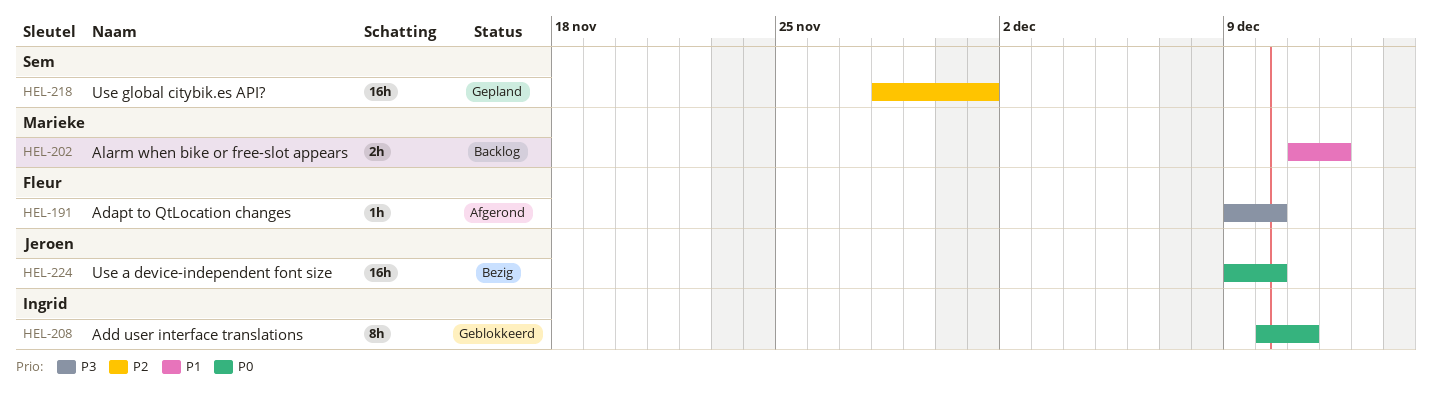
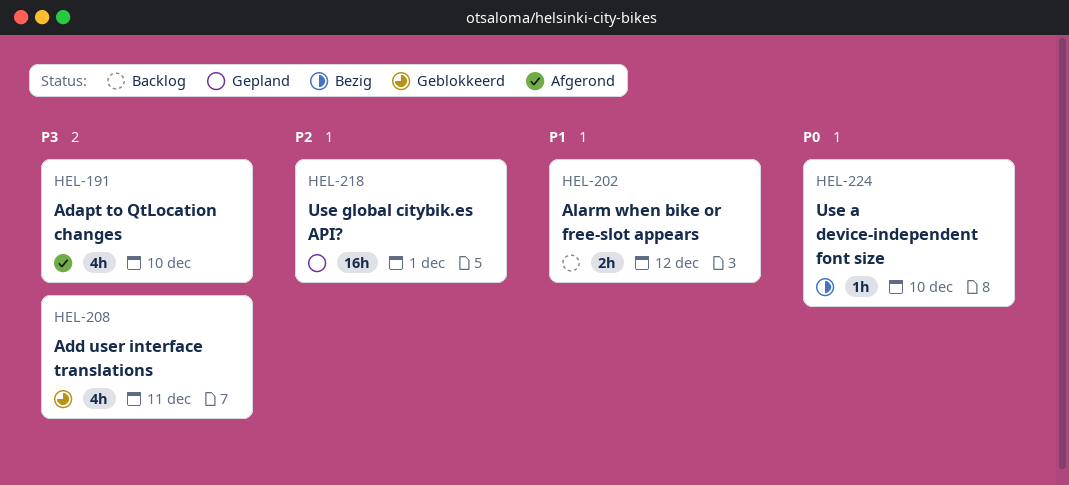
HEL-191, estimate: 1h -> 4h
HEL-208, priority: P0 -> P3
HEL-208, estimate: 8h -> 4h
HEL-224, estimate: 16h -> 1h

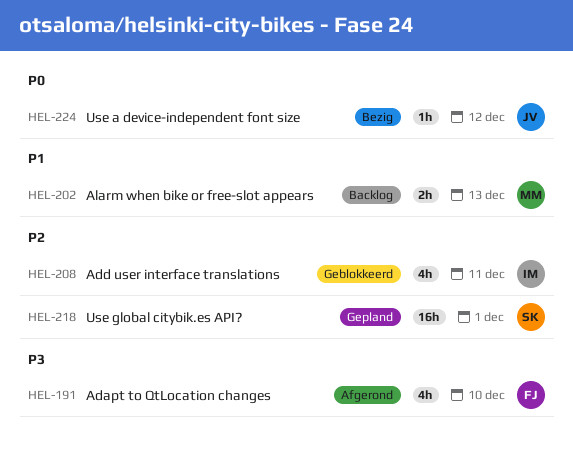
HEL-202, due: Dec 12 -> Dec 13
HEL-208, priority: P3 -> P2
HEL-224, due: Dec 10 -> Dec 12

